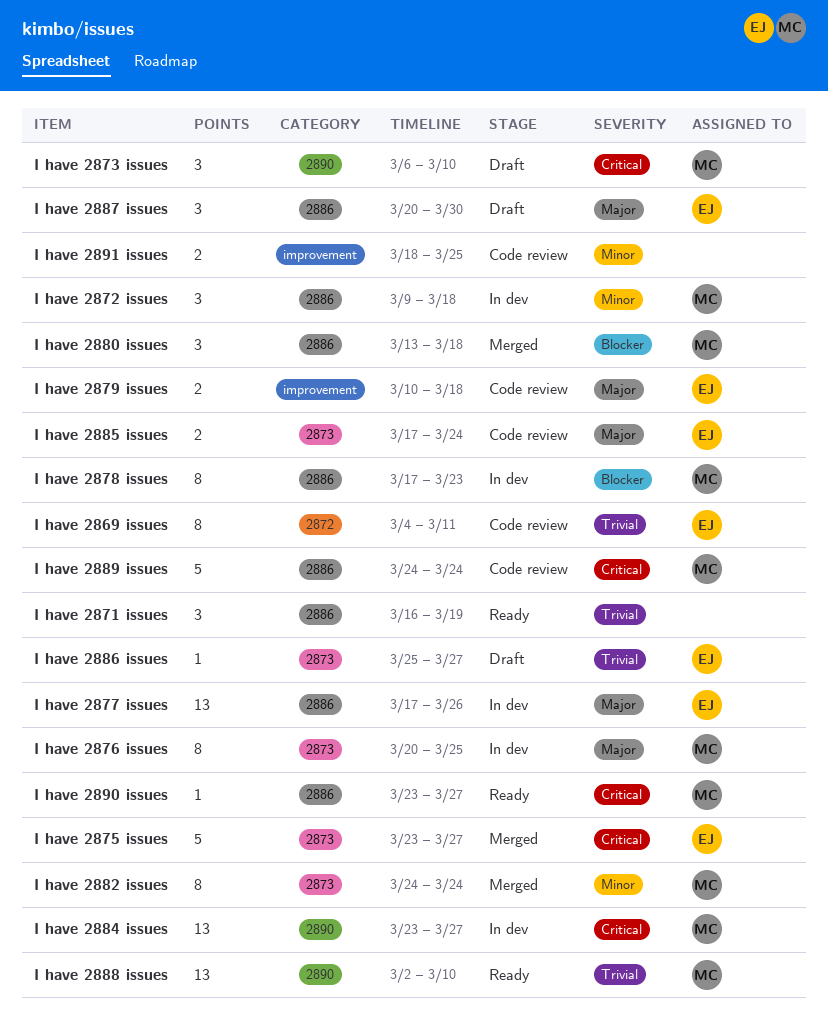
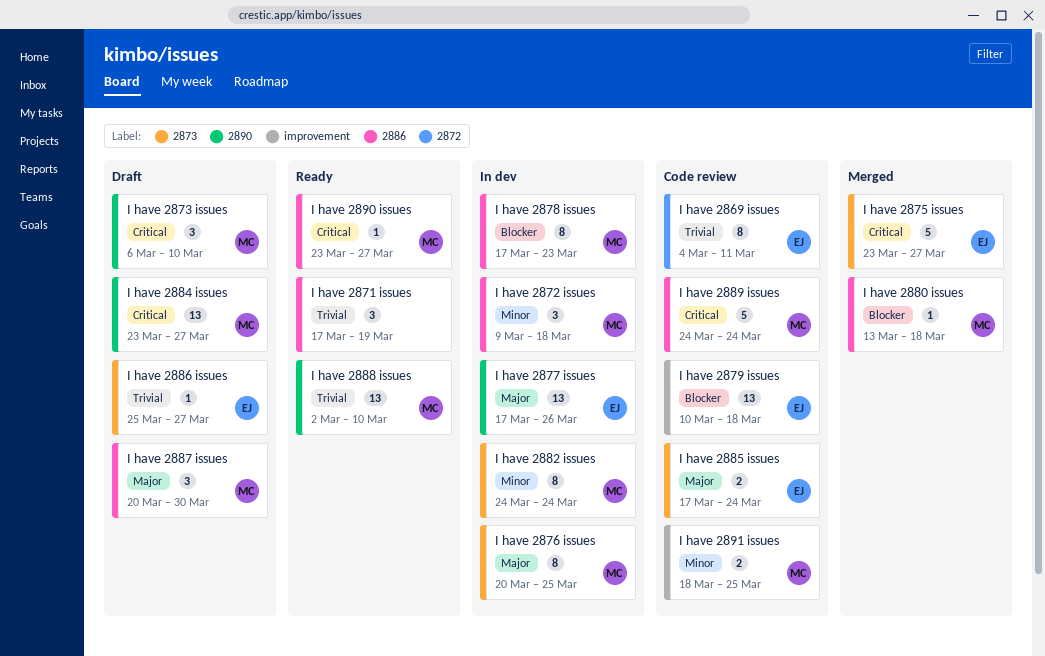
I have 2871 issues, start: Mar 16 -> Mar 17
I have 2877 issues, label: 2886 -> 2890
I have 2879 issues, priority: Major -> Blocker
I have 2879 issues, estimate: 2 -> 13
I have 2880 issues, estimate: 3 -> 1
I have 2882 issues, status: Merged -> In dev
I have 2884 issues, status: In dev -> Draft
I have 2887 issues, owner: EJ -> MC
I have 2891 issues, owner: none -> MC

